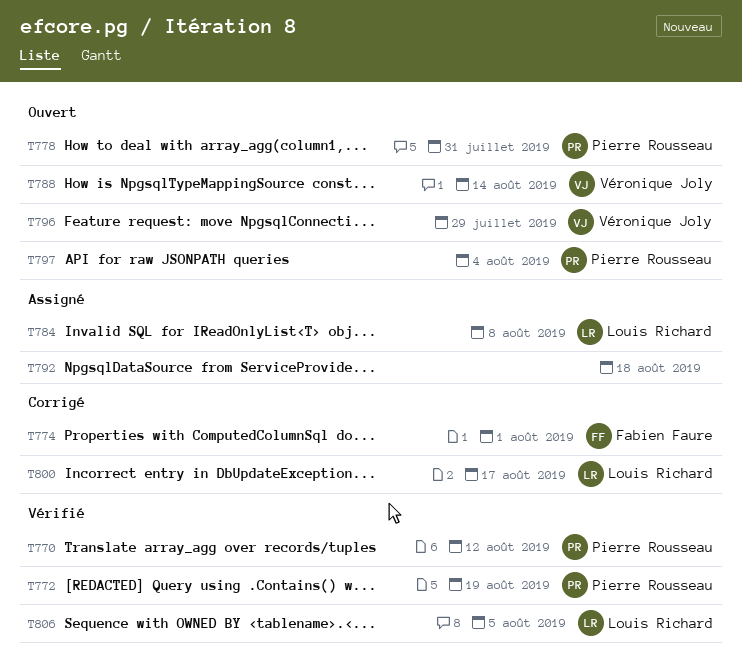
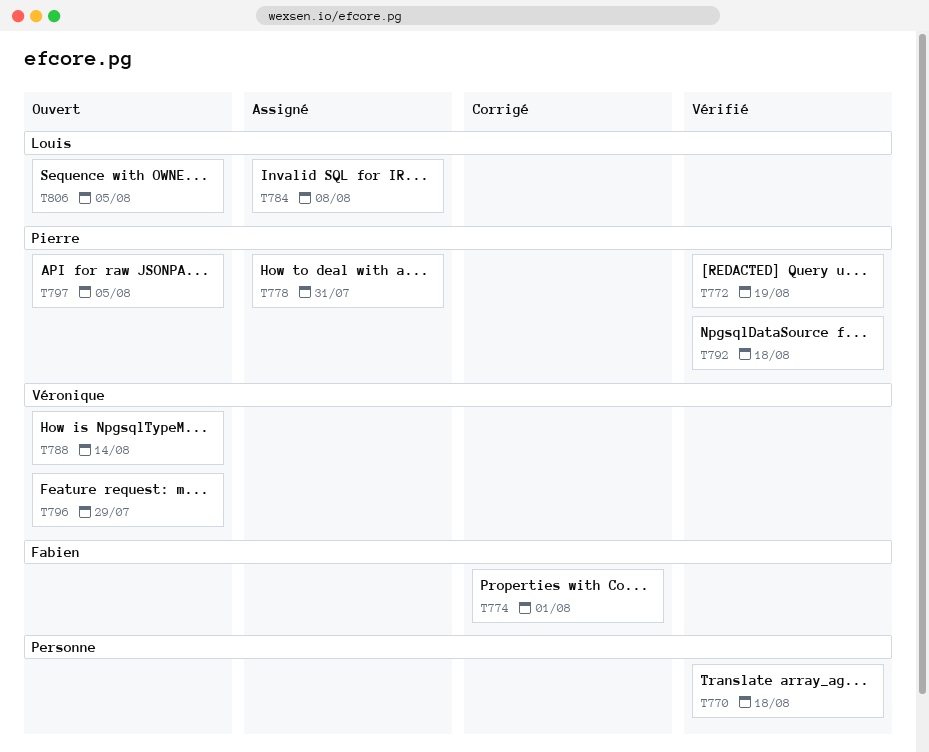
T770, owner: Pierre Rousseau -> none
T770, due: Aug 12 -> Aug 18
T778, status: Ouvert -> Assigné
T792, status: Assigné -> Vérifié
T792, owner: none -> Pierre Rousseau
T797, due: Aug 4 -> Aug 5
T800: present -> none
T806, status: Vérifié -> Ouvert

